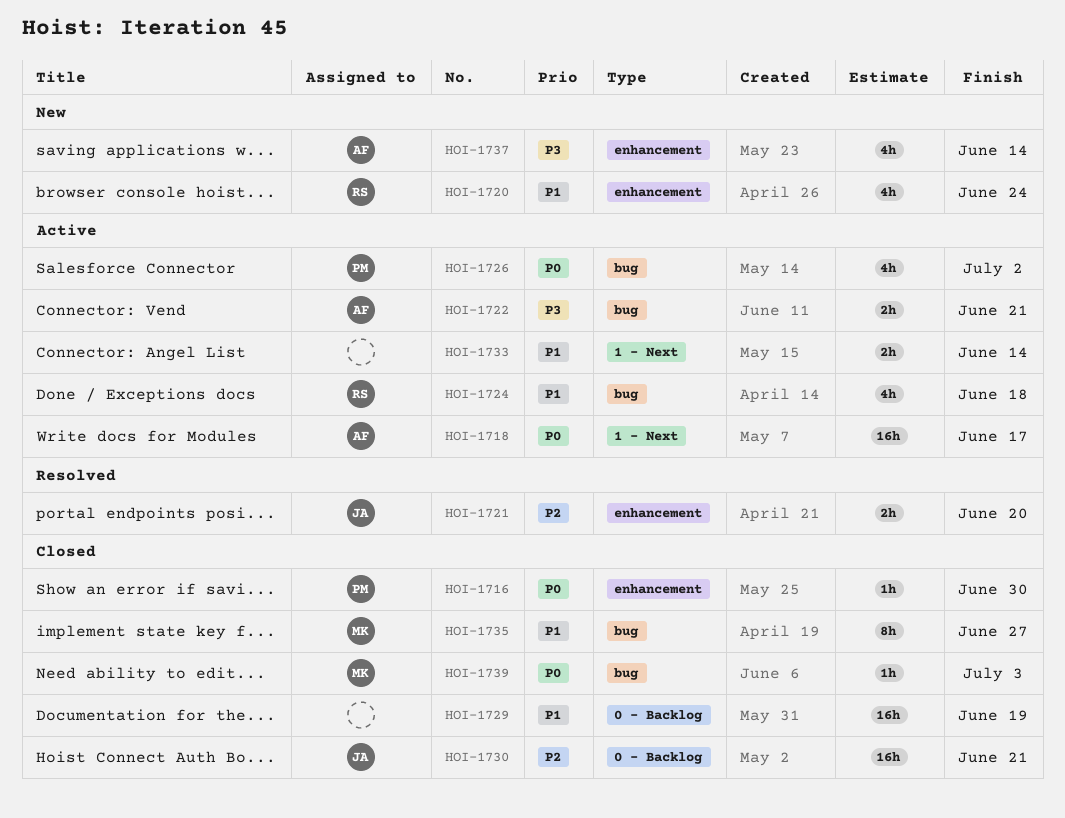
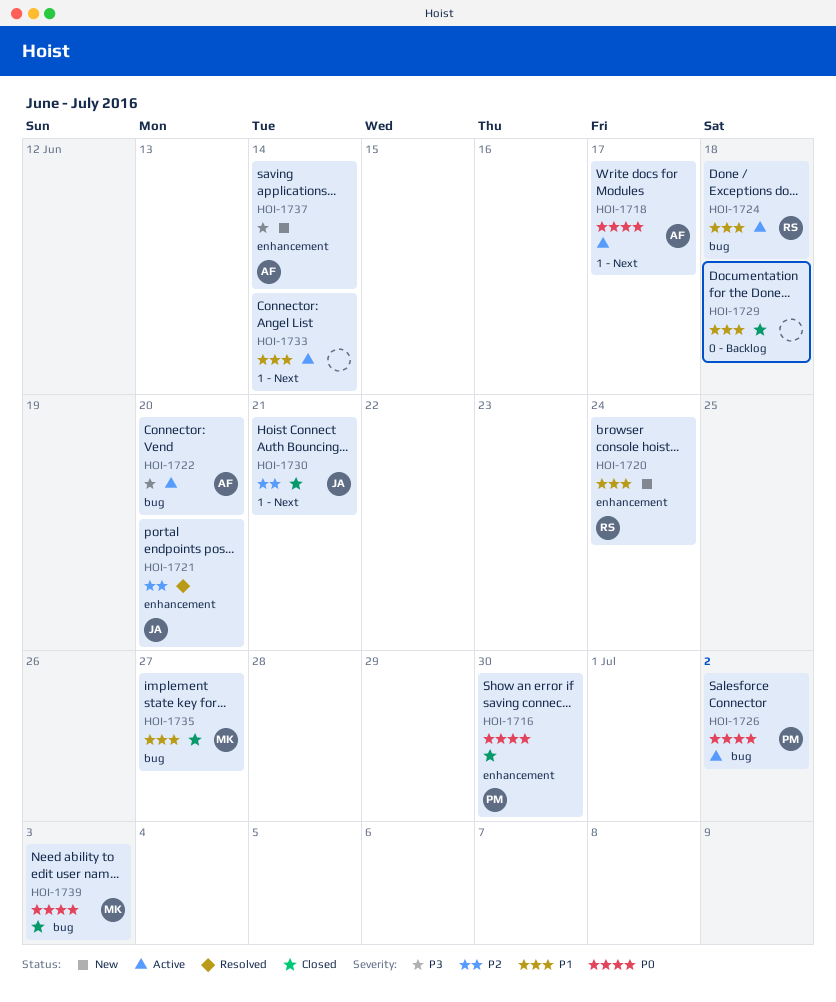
HOI-1722, due: Jun 21 -> Jun 20
HOI-1729, due: Jun 19 -> Jun 18
HOI-1730, label: 0 - Backlog -> 1 - Next

